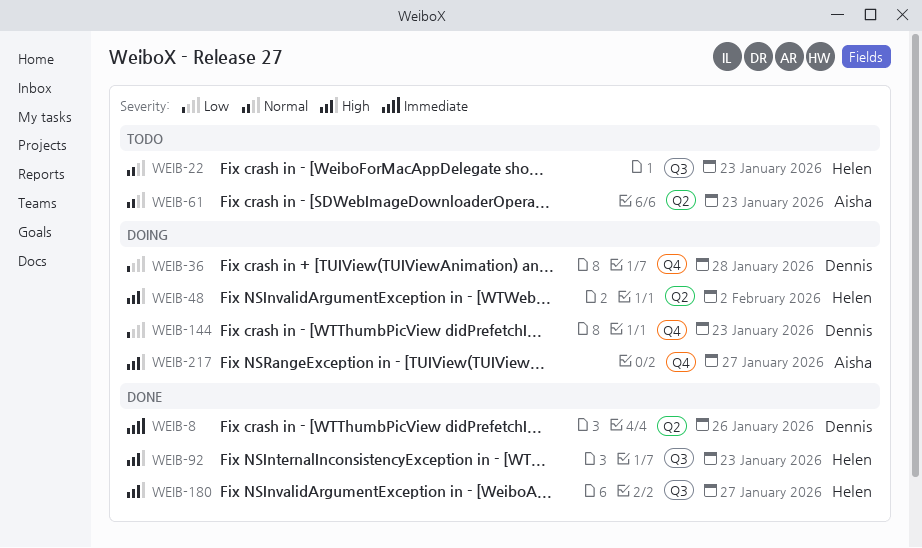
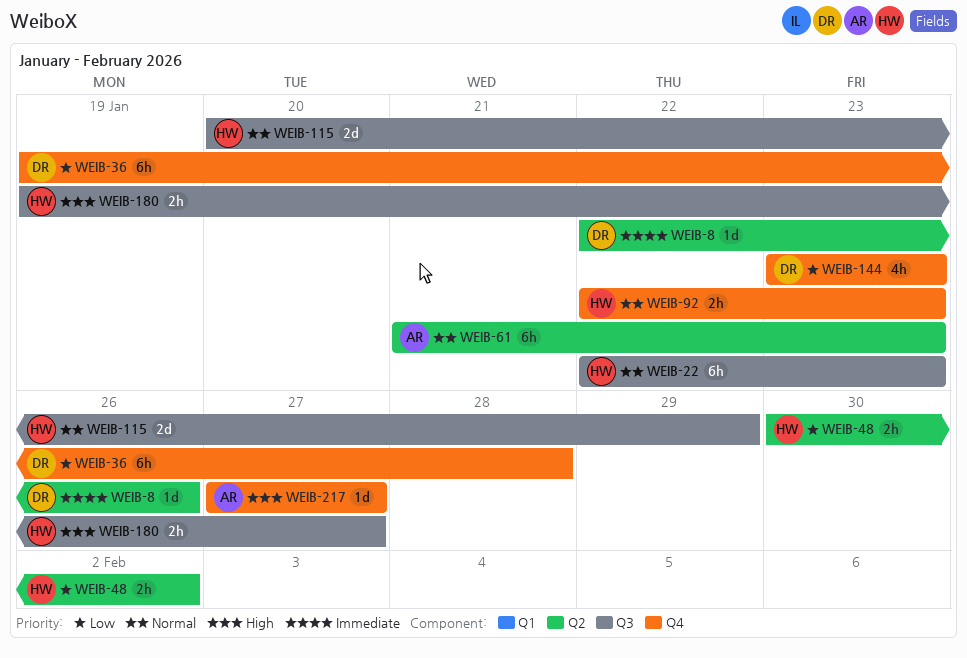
WEIB-48, priority: High -> Low
WEIB-92, priority: High -> Normal
WEIB-92, label: Q3 -> Q4
WEIB-115: none -> present

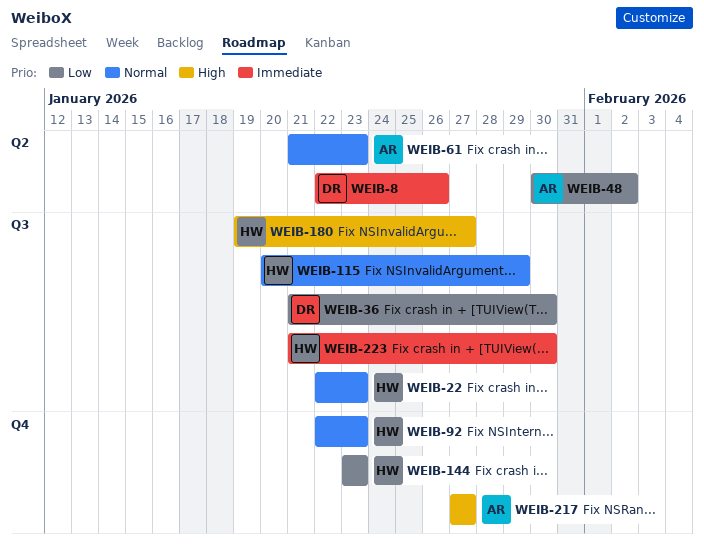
WEIB-36, label: Q4 -> Q3
WEIB-36, start: Jan 19 -> Jan 21
WEIB-36, due: Jan 28 -> Jan 30
WEIB-48, owner: HW -> AR
WEIB-144, owner: DR -> HW
WEIB-223: none -> present

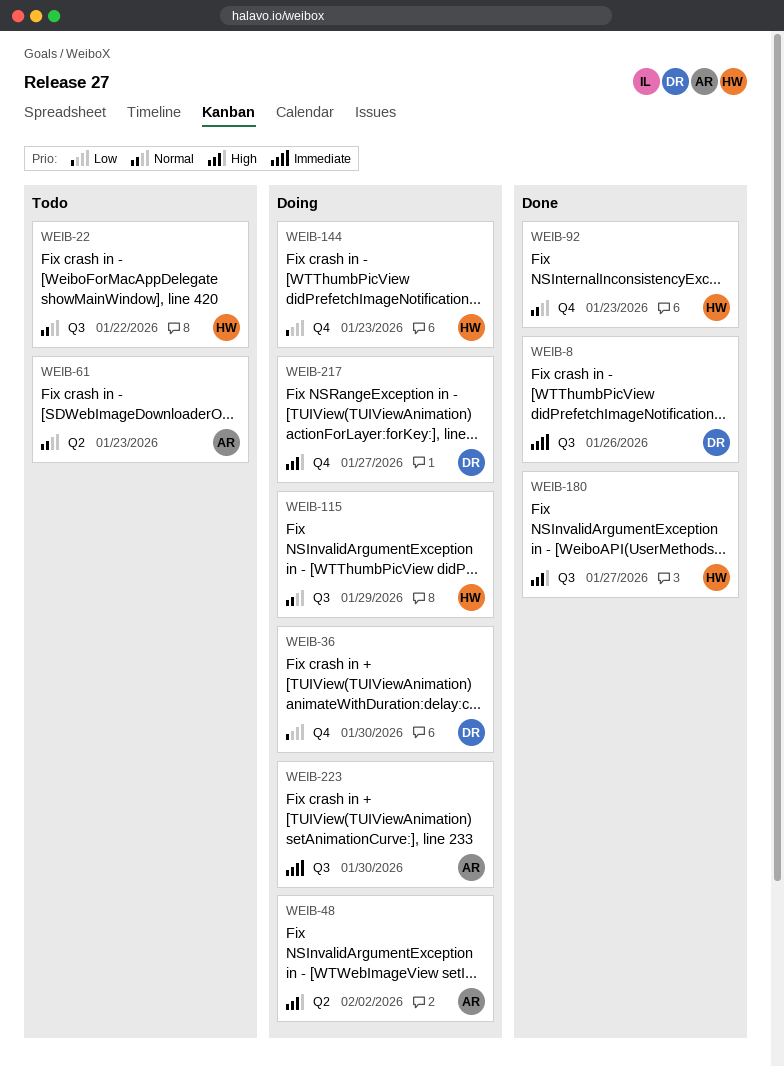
WEIB-8, label: Q2 -> Q3
WEIB-22, due: Jan 23 -> Jan 22
WEIB-36, label: Q3 -> Q4
WEIB-48, priority: Low -> High
WEIB-217, owner: AR -> DR
WEIB-223, owner: HW -> AR

